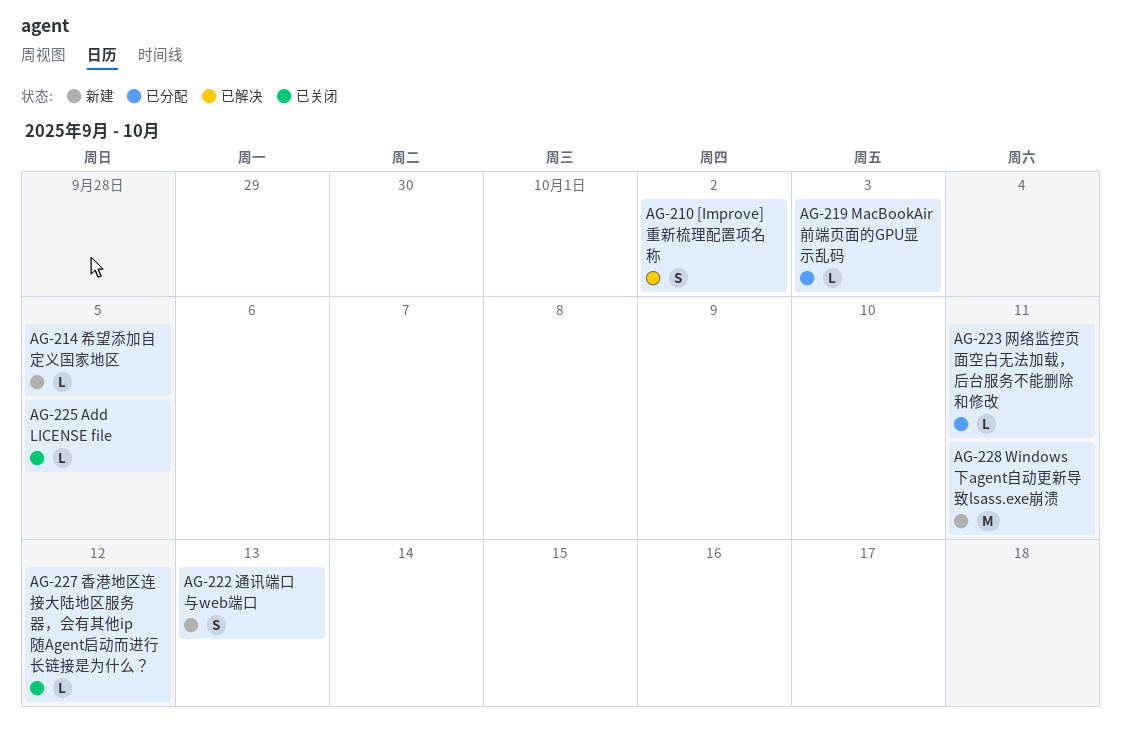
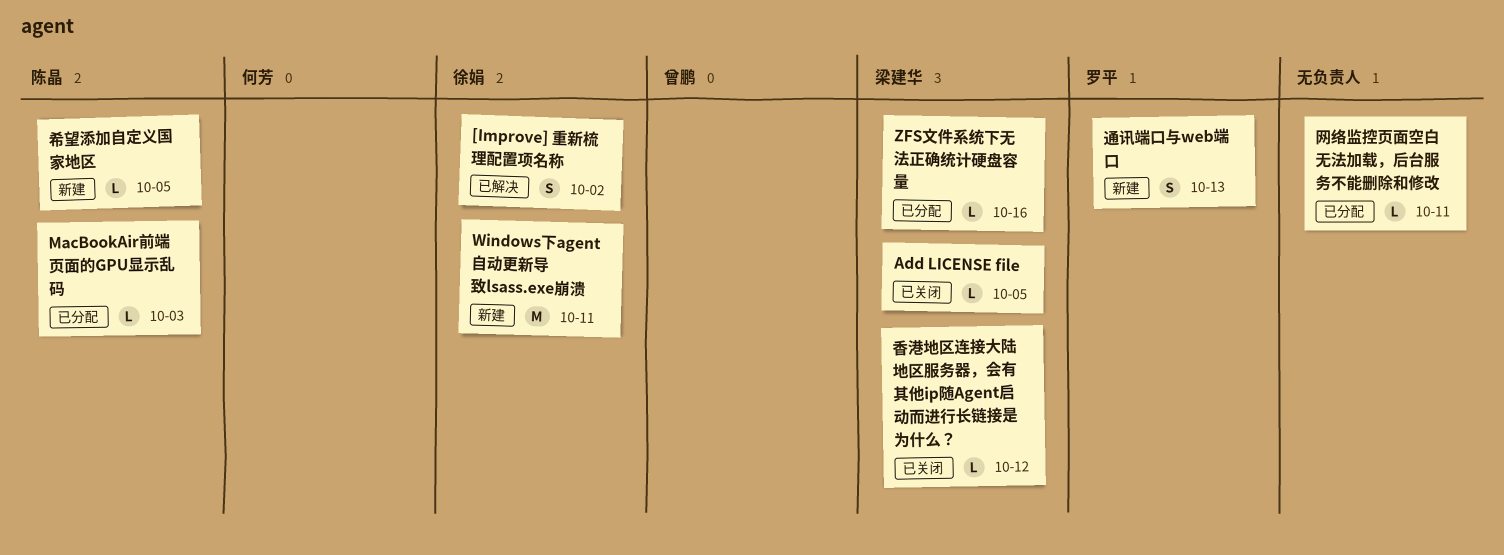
ZFS文件系统下无法正确统计硬盘容量: none -> present

